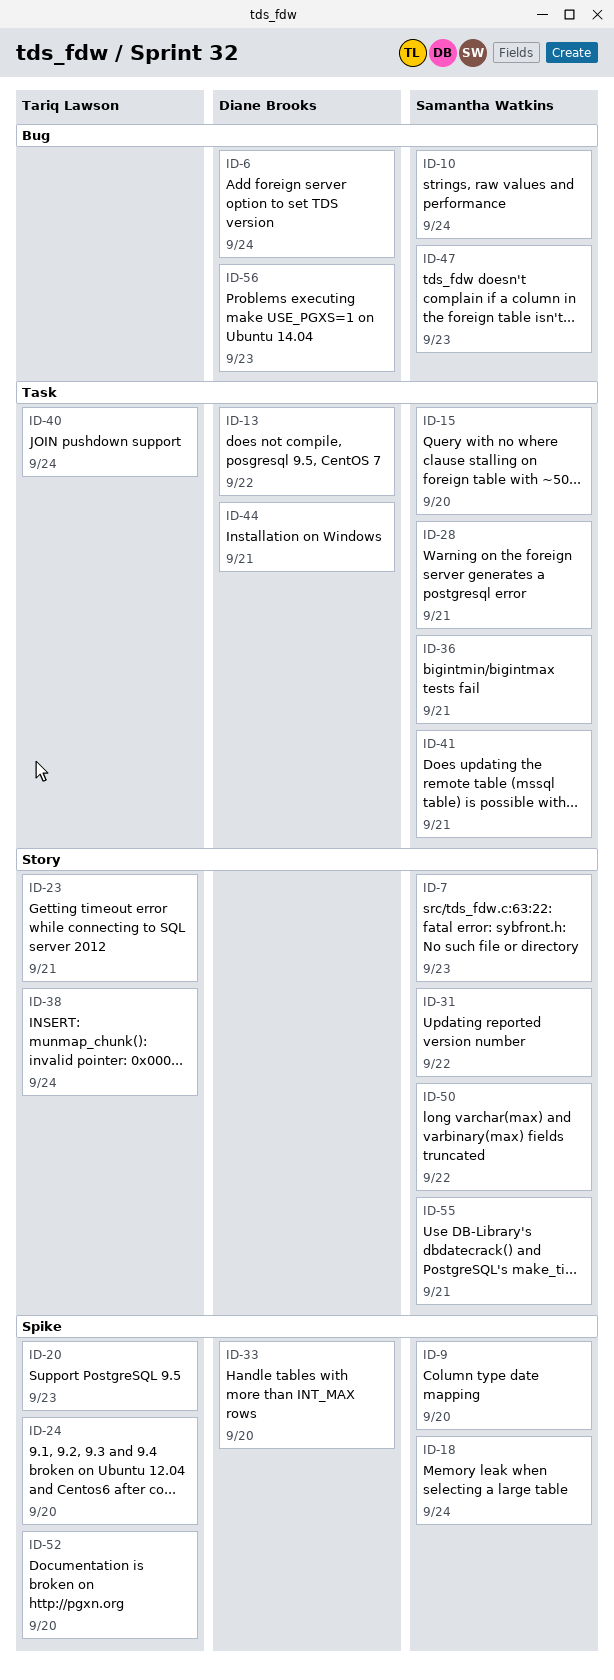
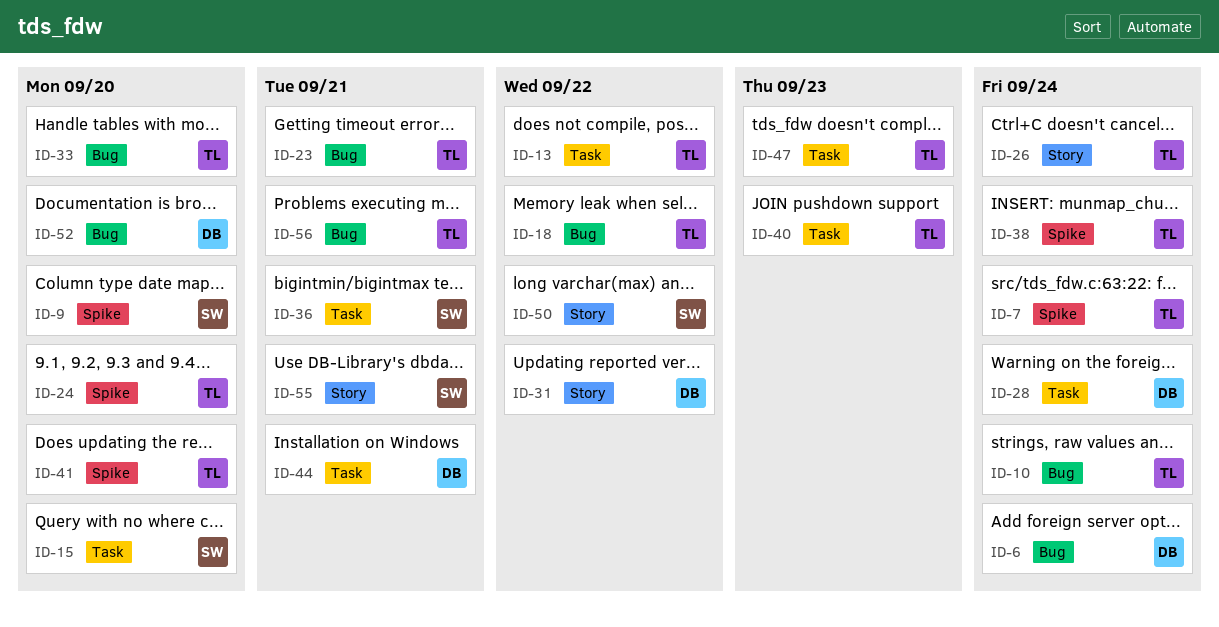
ID-7, owner: Samantha Watkins -> Tariq Lawson
ID-7, label: Story -> Spike
ID-7, due: Sep 23 -> Sep 24
ID-10, owner: Samantha Watkins -> Tariq Lawson
ID-13, owner: Diane Brooks -> Tariq Lawson
ID-18, owner: Samantha Watkins -> Tariq Lawson
ID-18, label: Spike -> Bug
ID-18, due: Sep 24 -> Sep 22
ID-20: present -> none
ID-23, label: Story -> Bug
ID-26: none -> present
ID-28, owner: Samantha Watkins -> Diane Brooks
ID-28, due: Sep 21 -> Sep 24
ID-31, owner: Samantha Watkins -> Diane Brooks
ID-33, owner: Diane Brooks -> Tariq Lawson
ID-33, label: Spike -> Bug
ID-38, label: Story -> Spike
ID-40, due: Sep 24 -> Sep 23
ID-41, owner: Samantha Watkins -> Tariq Lawson
ID-41, label: Task -> Spike
ID-41, due: Sep 21 -> Sep 20
ID-47, owner: Samantha Watkins -> Tariq Lawson
ID-47, label: Bug -> Task
ID-52, owner: Tariq Lawson -> Diane Brooks
ID-52, label: Spike -> Bug
ID-56, owner: Diane Brooks -> Tariq Lawson
ID-56, due: Sep 23 -> Sep 21

